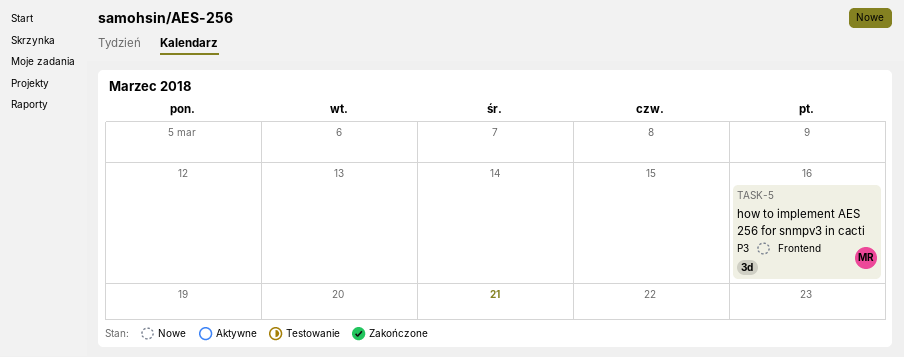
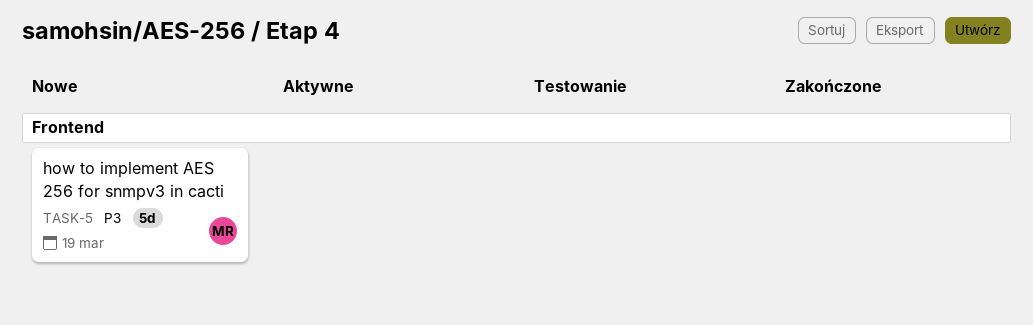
TASK-5, estimate: 3d -> 5d
TASK-5, due: Mar 16 -> Mar 19

